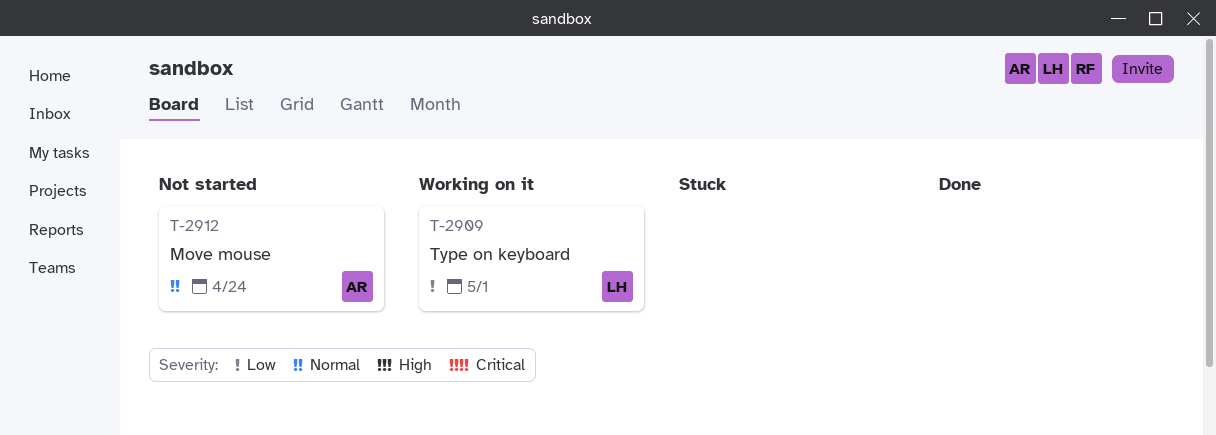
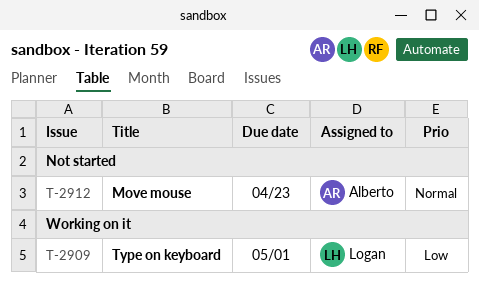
T-2912, due: Apr 24 -> Apr 23

